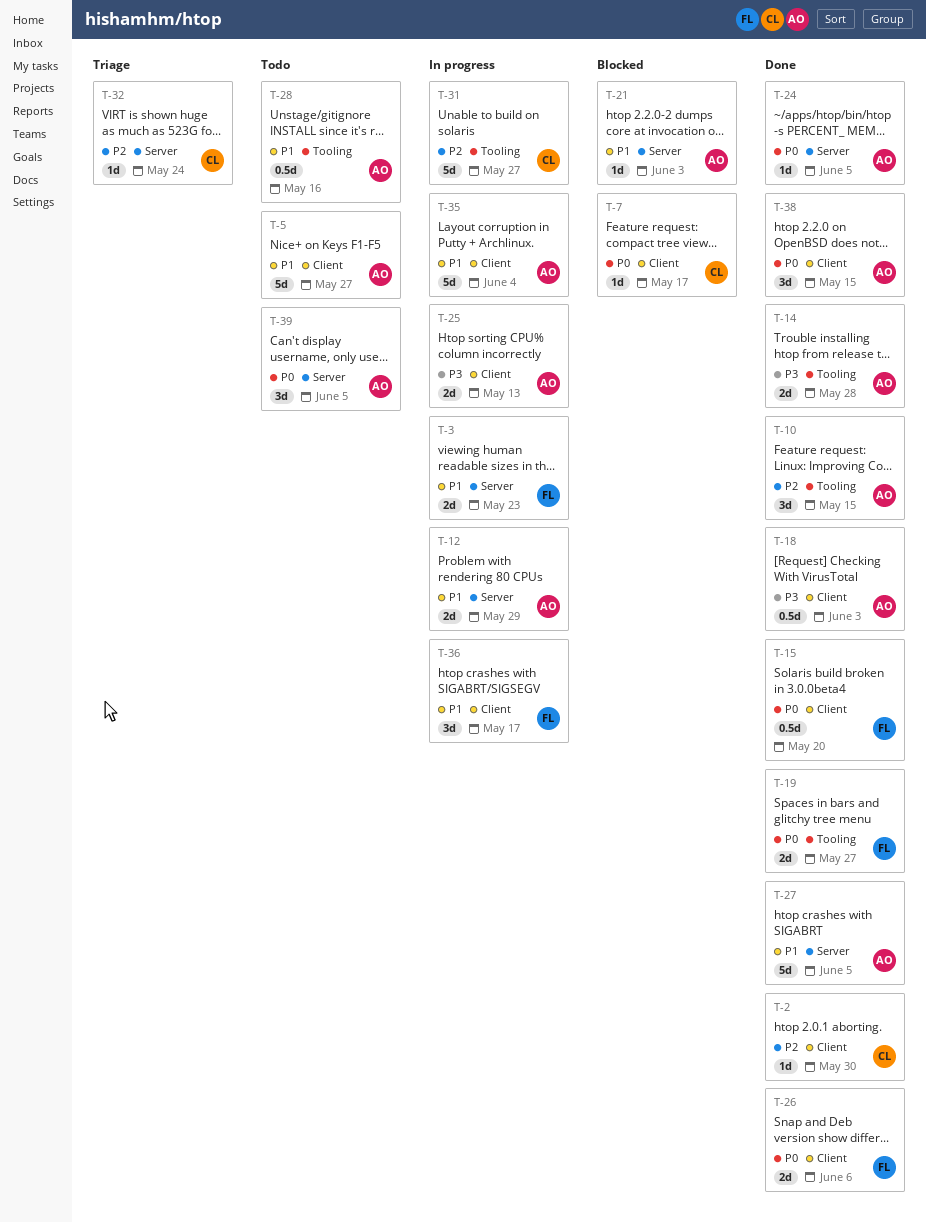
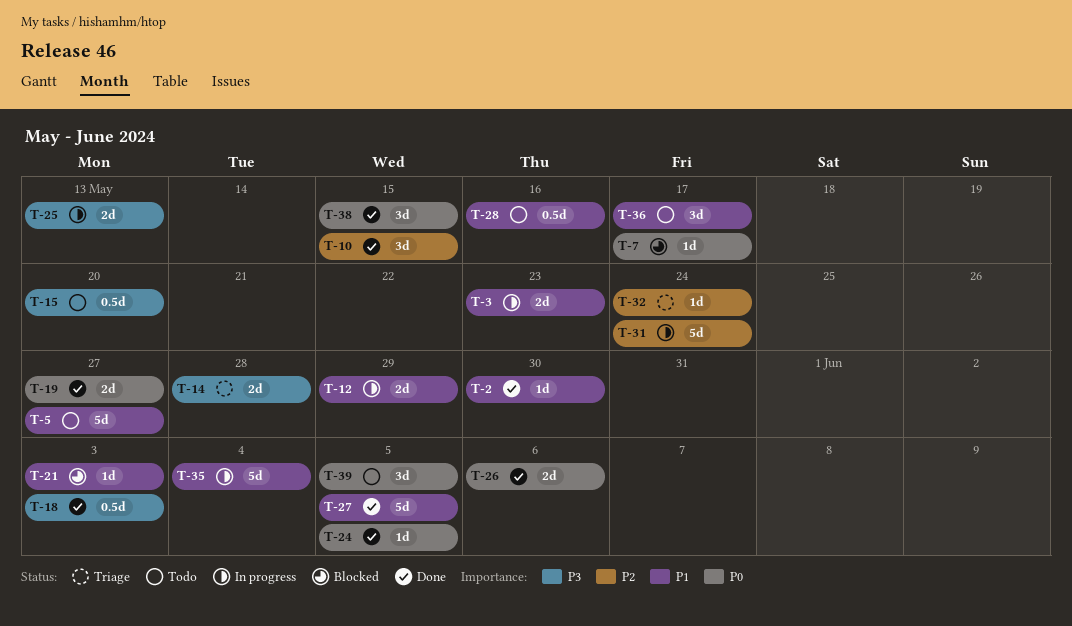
T-2, priority: P2 -> P1
T-14, status: Done -> Triage
T-15, status: Done -> Todo
T-15, priority: P0 -> P3
T-31, due: May 27 -> May 24
T-36, status: In progress -> Todo

